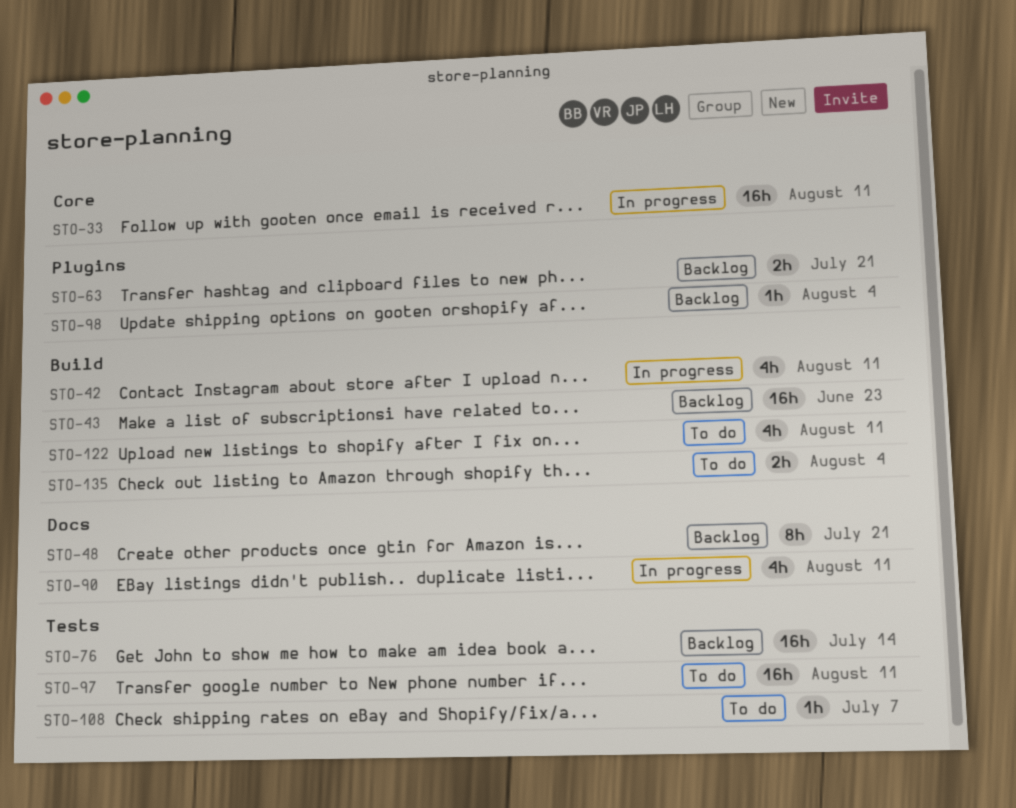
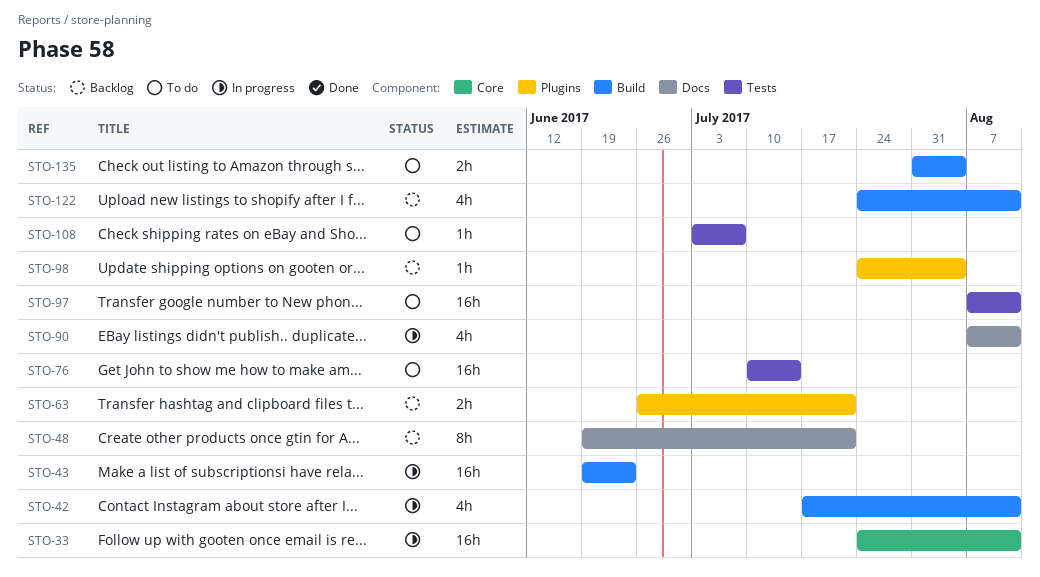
STO-43, status: Backlog -> In progress
STO-76, status: Backlog -> To do
STO-122, status: To do -> Backlog

